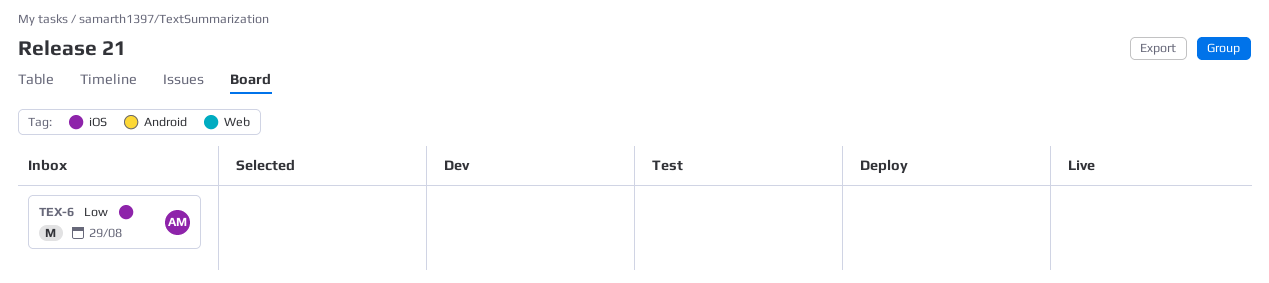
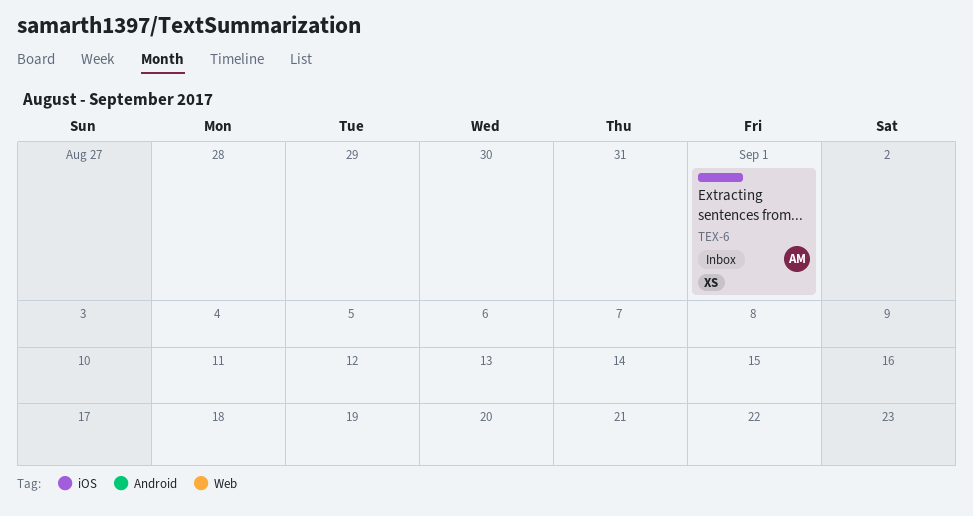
TEX-6, estimate: M -> XS
TEX-6, due: Aug 29 -> Sep 1

